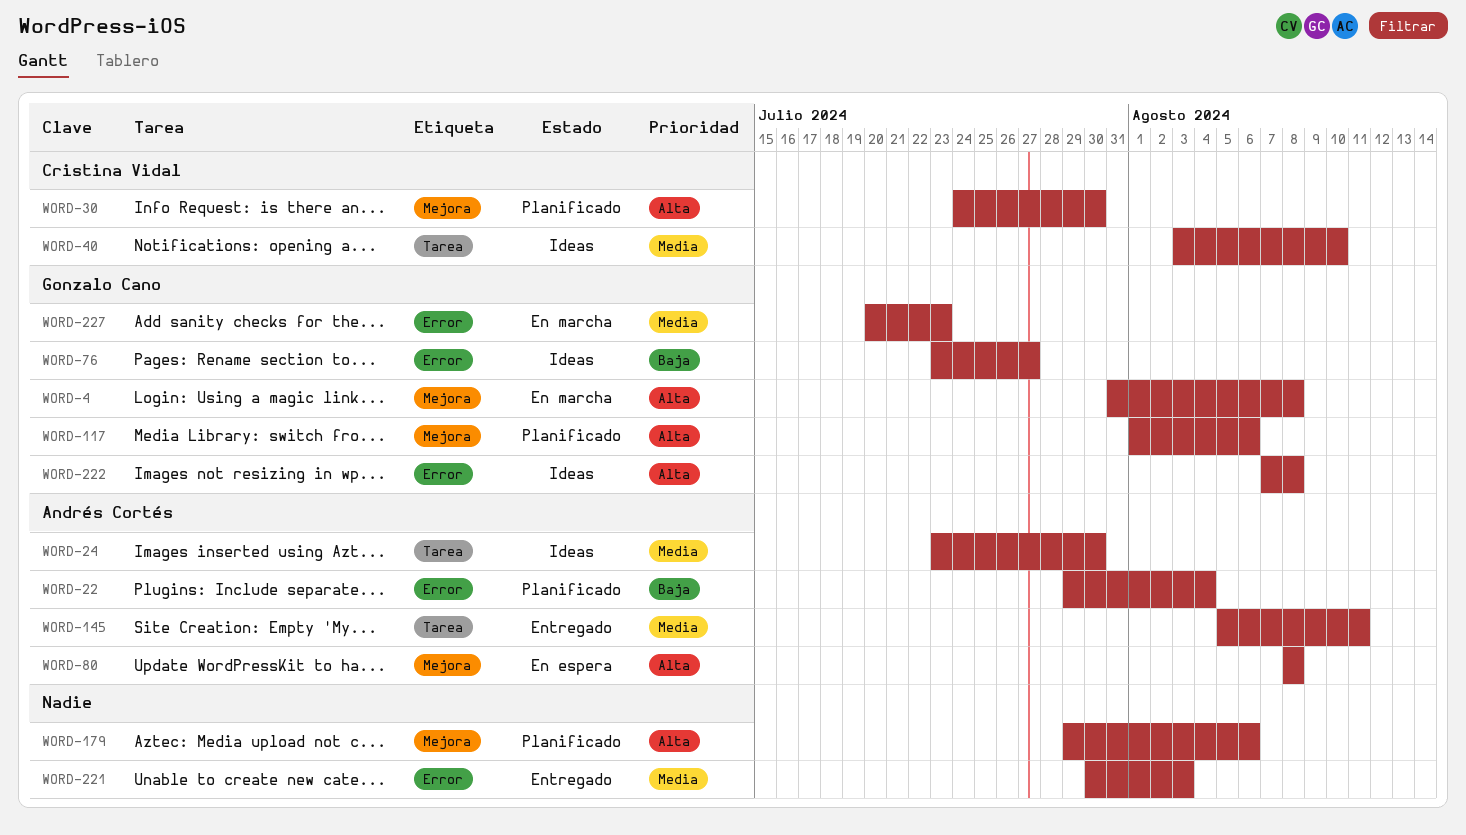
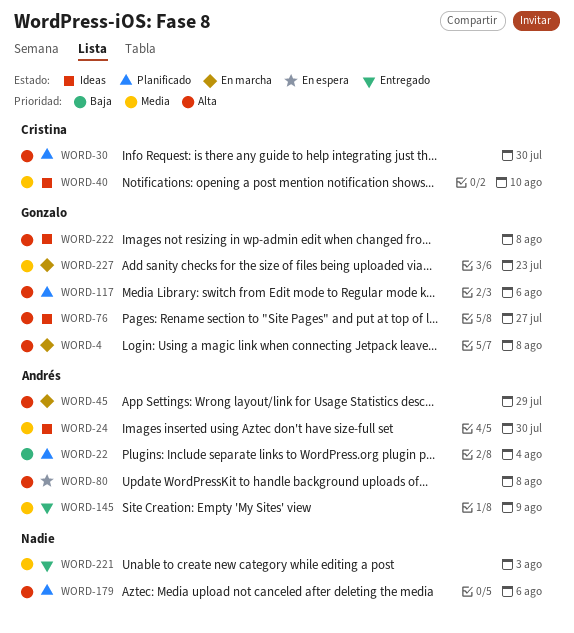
WORD-45: none -> present
WORD-76, priority: Baja -> Alta
WORD-145, due: Aug 11 -> Aug 9

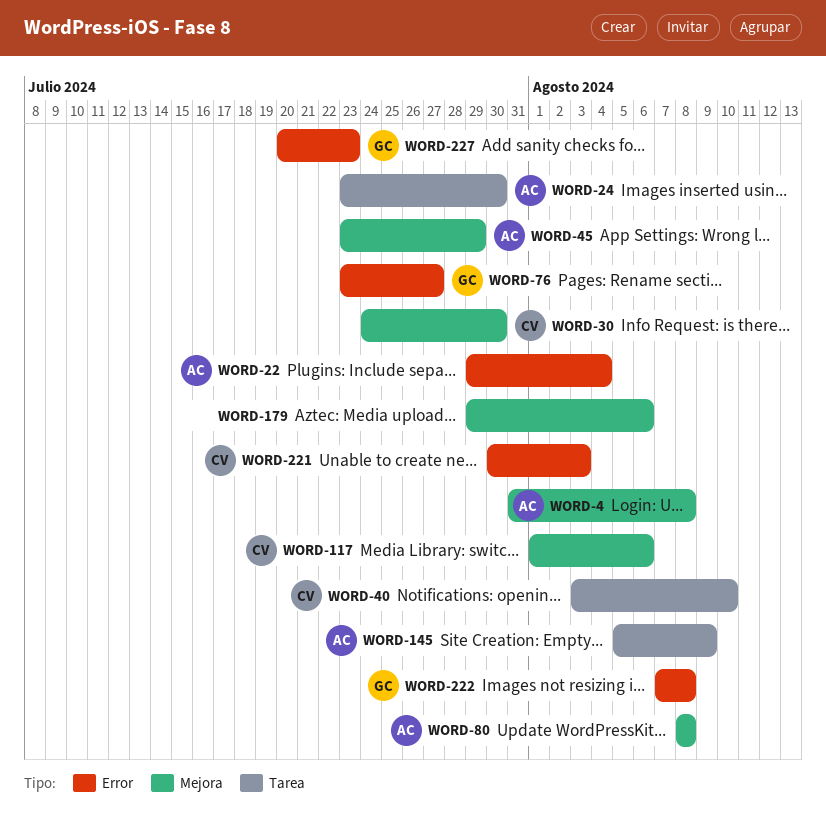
WORD-4, owner: Gonzalo -> Andrés
WORD-117, owner: Gonzalo -> Cristina
WORD-221, owner: none -> Cristina

